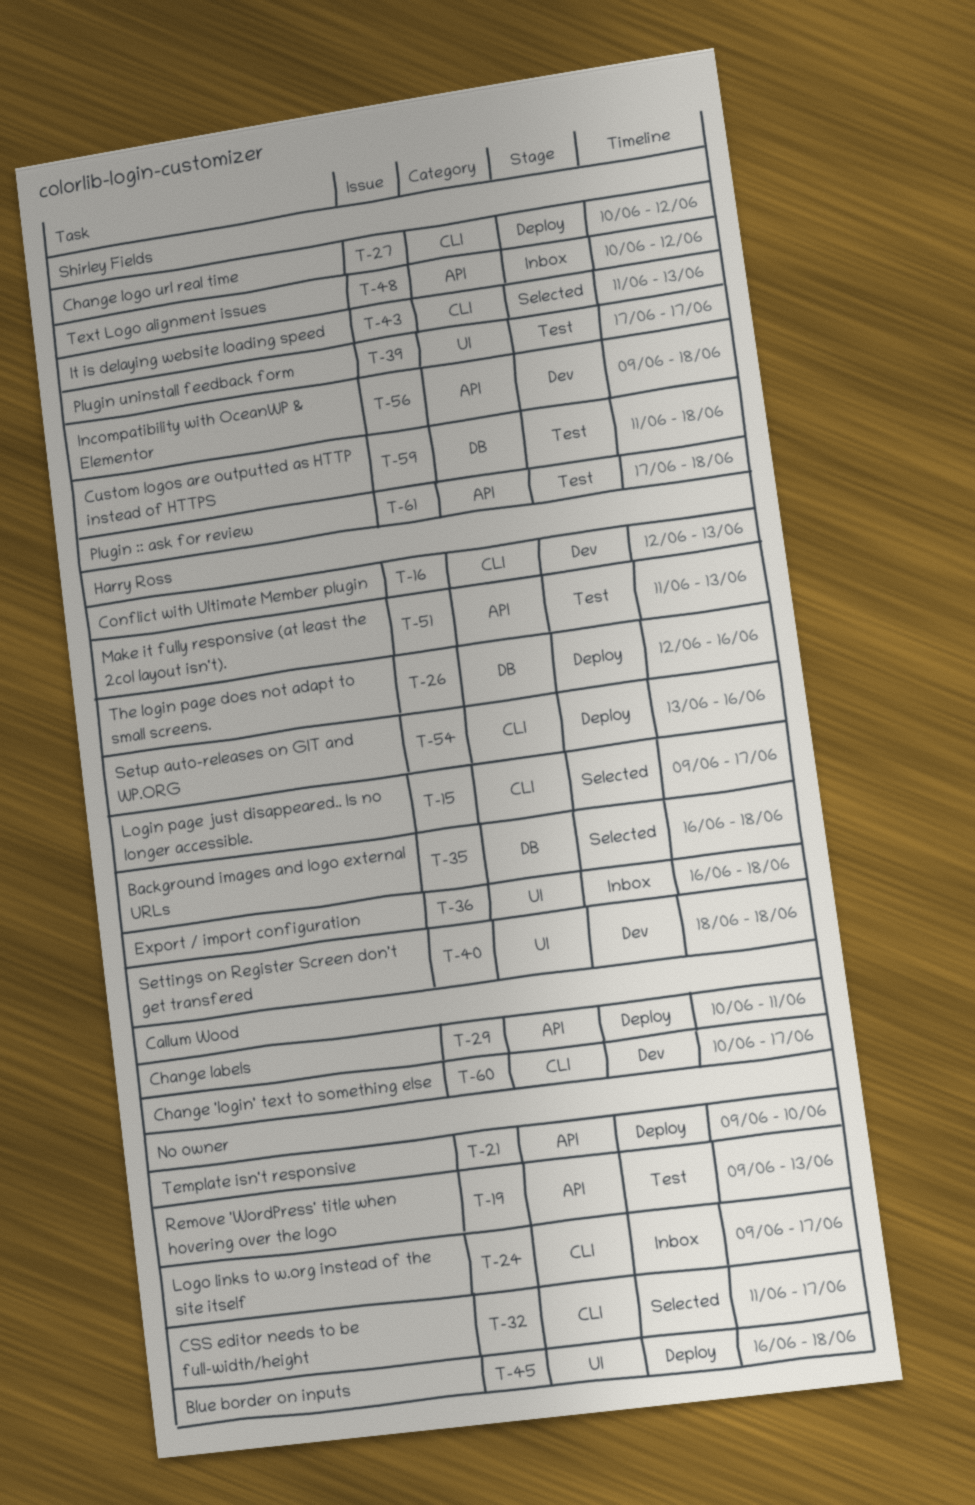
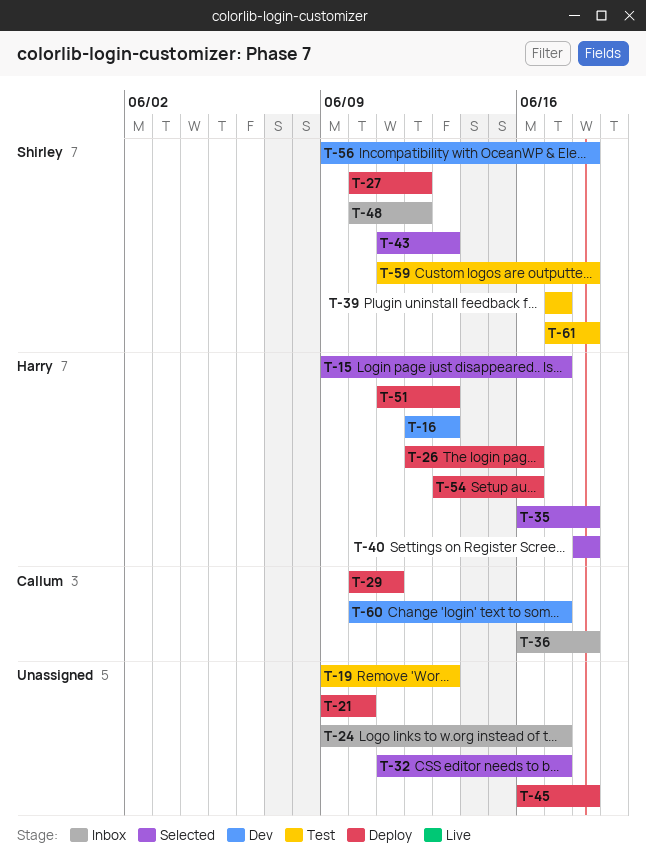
T-36, owner: Harry Ross -> Callum Wood
T-40, status: Dev -> Selected
T-51, status: Test -> Deploy

